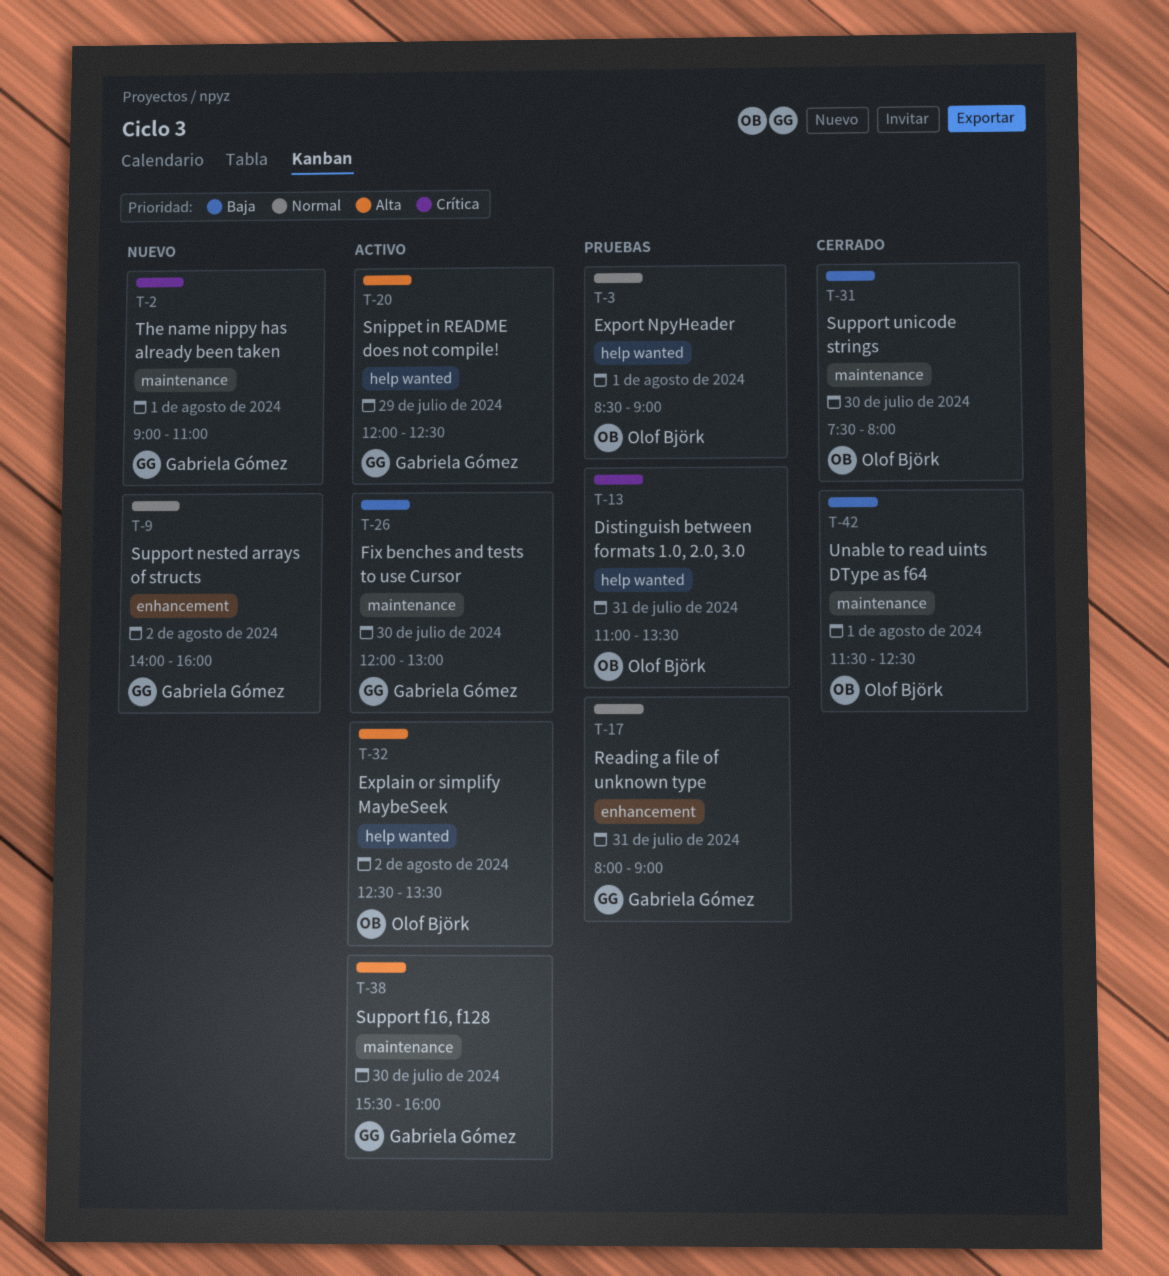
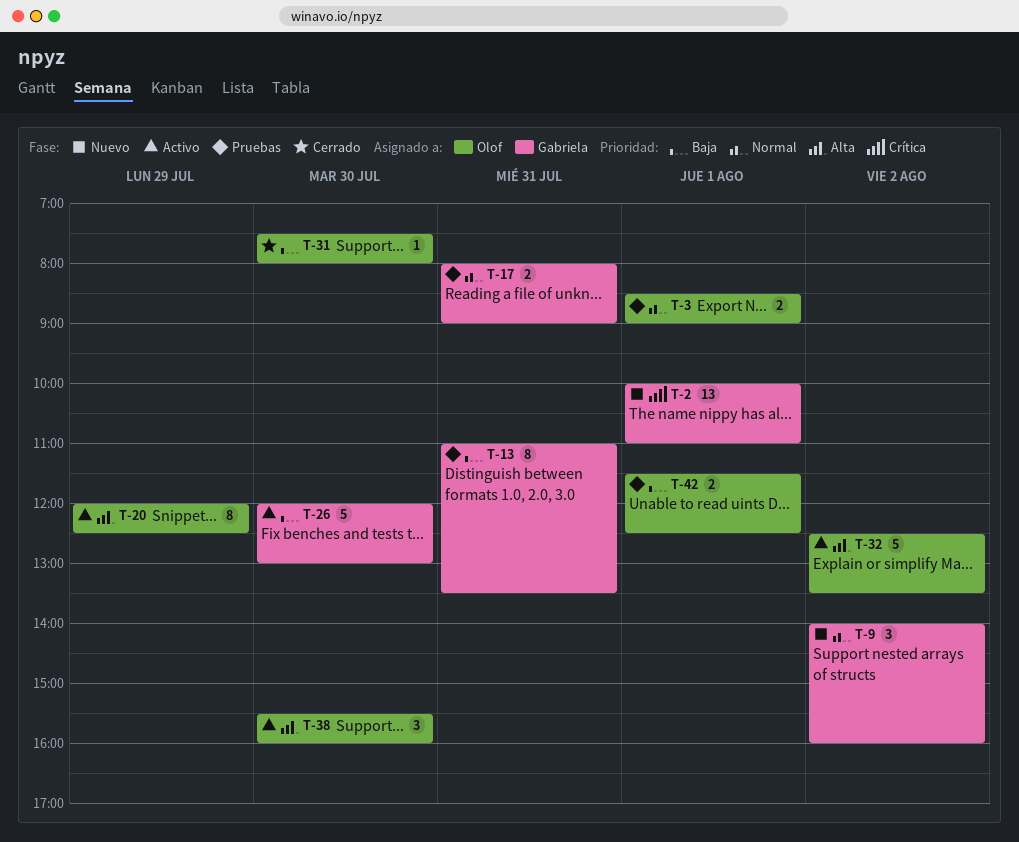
T-2, begins: 09:00 -> 10:00
T-13, owner: Olof Björk -> Gabriela Gómez
T-13, priority: Crítica -> Baja
T-20, owner: Gabriela Gómez -> Olof Björk
T-38, owner: Gabriela Gómez -> Olof Björk
T-42, status: Cerrado -> Pruebas

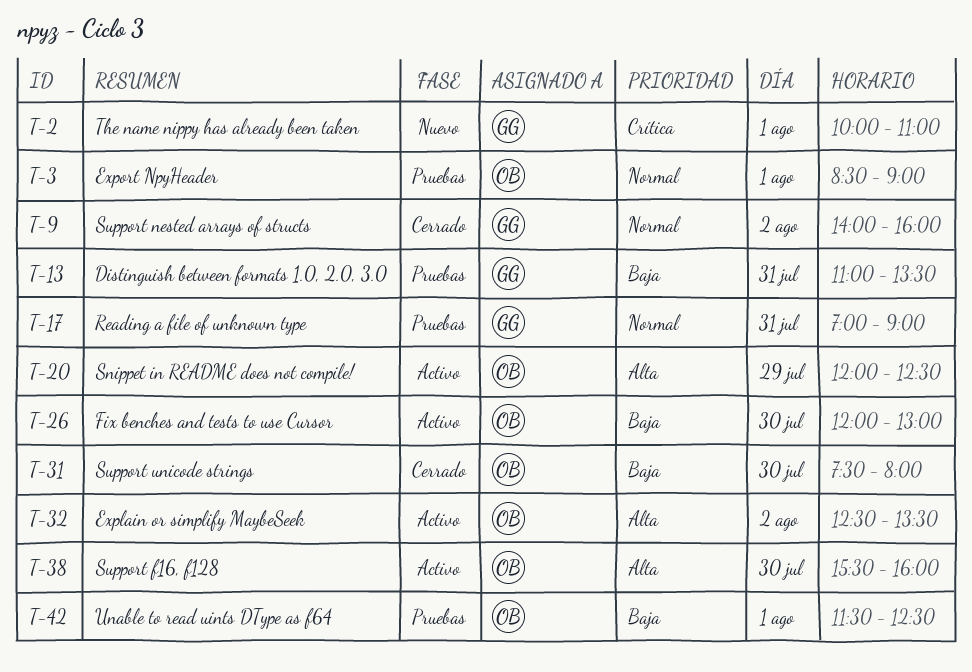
T-9, status: Nuevo -> Cerrado
T-17, begins: 08:00 -> 07:00
T-26, owner: Gabriela -> Olof

